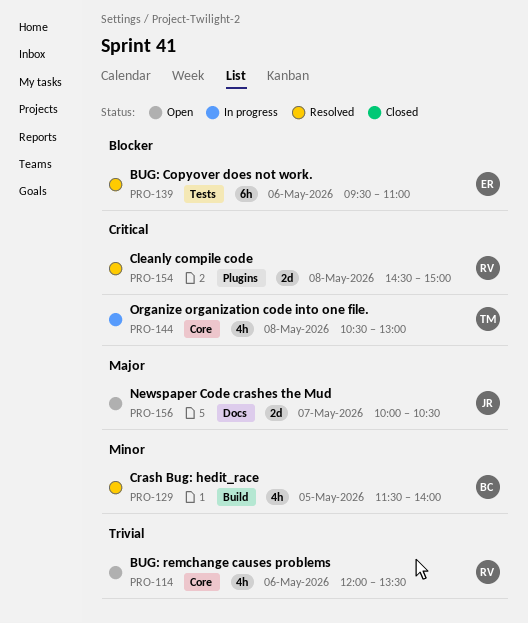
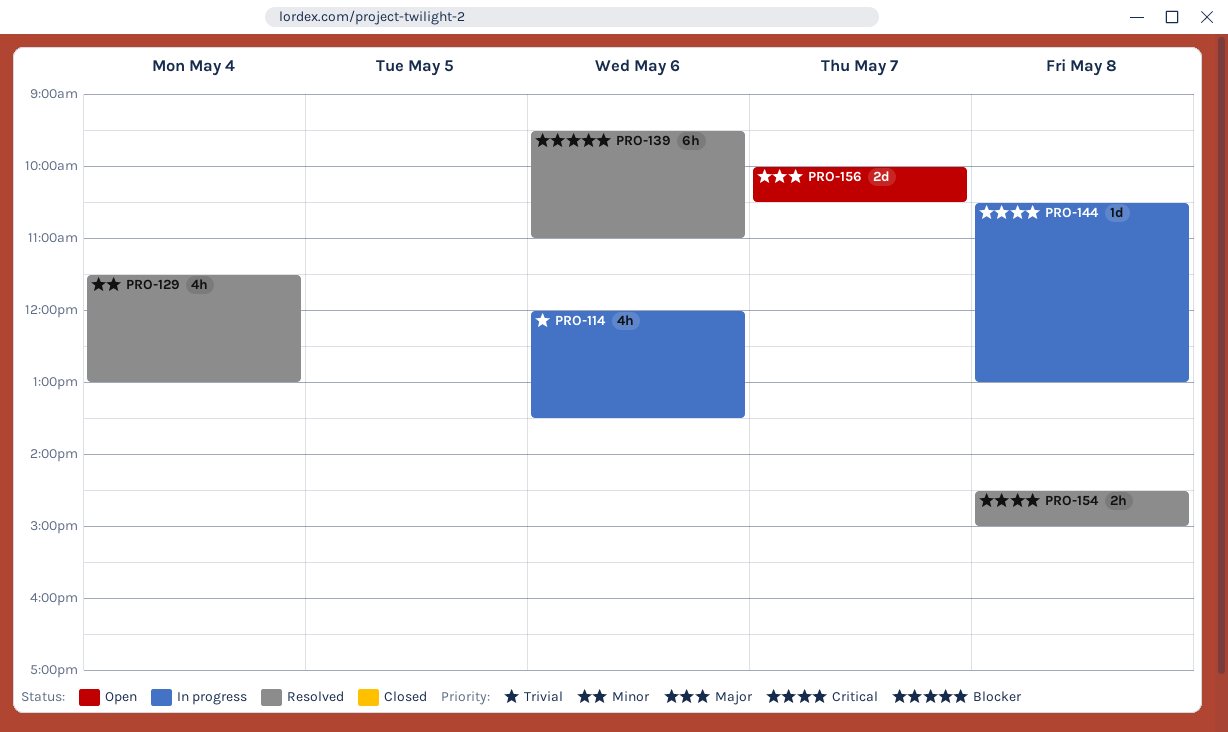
PRO-114, status: Open -> In progress
PRO-129, day: May 5 -> May 4
PRO-129, ends: 14:00 -> 13:00
PRO-144, estimate: 4h -> 1d
PRO-154, estimate: 2d -> 2h

